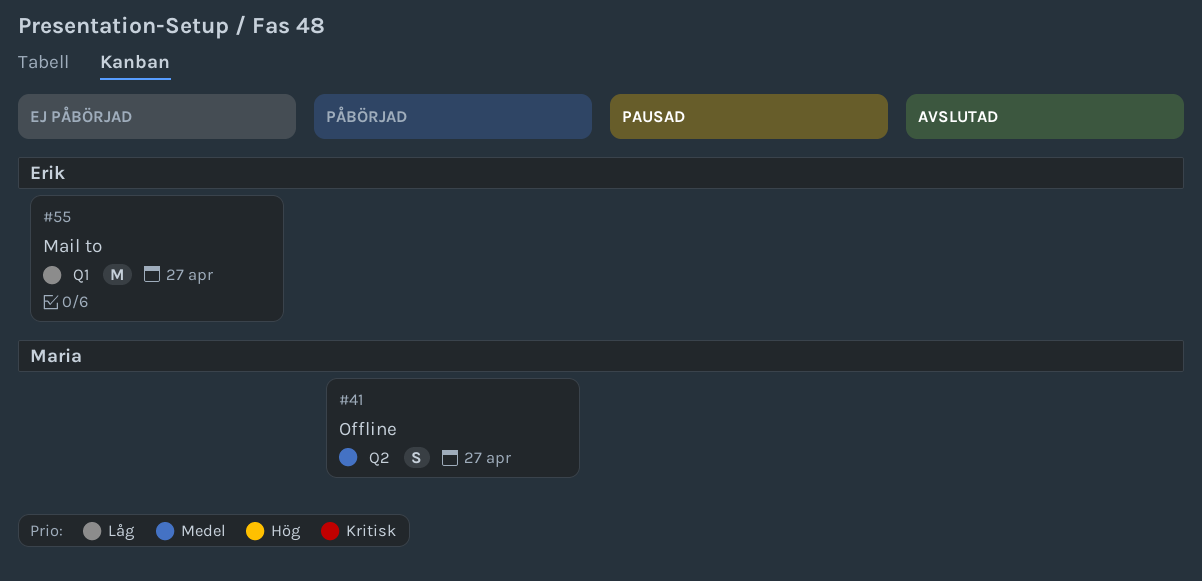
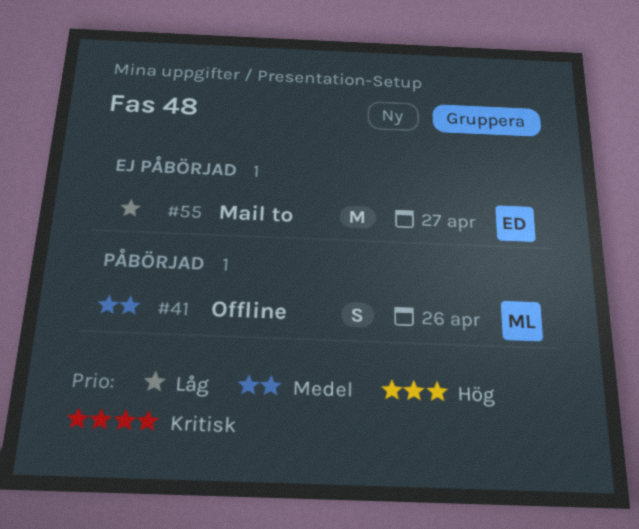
#41, due: Apr 27 -> Apr 26

